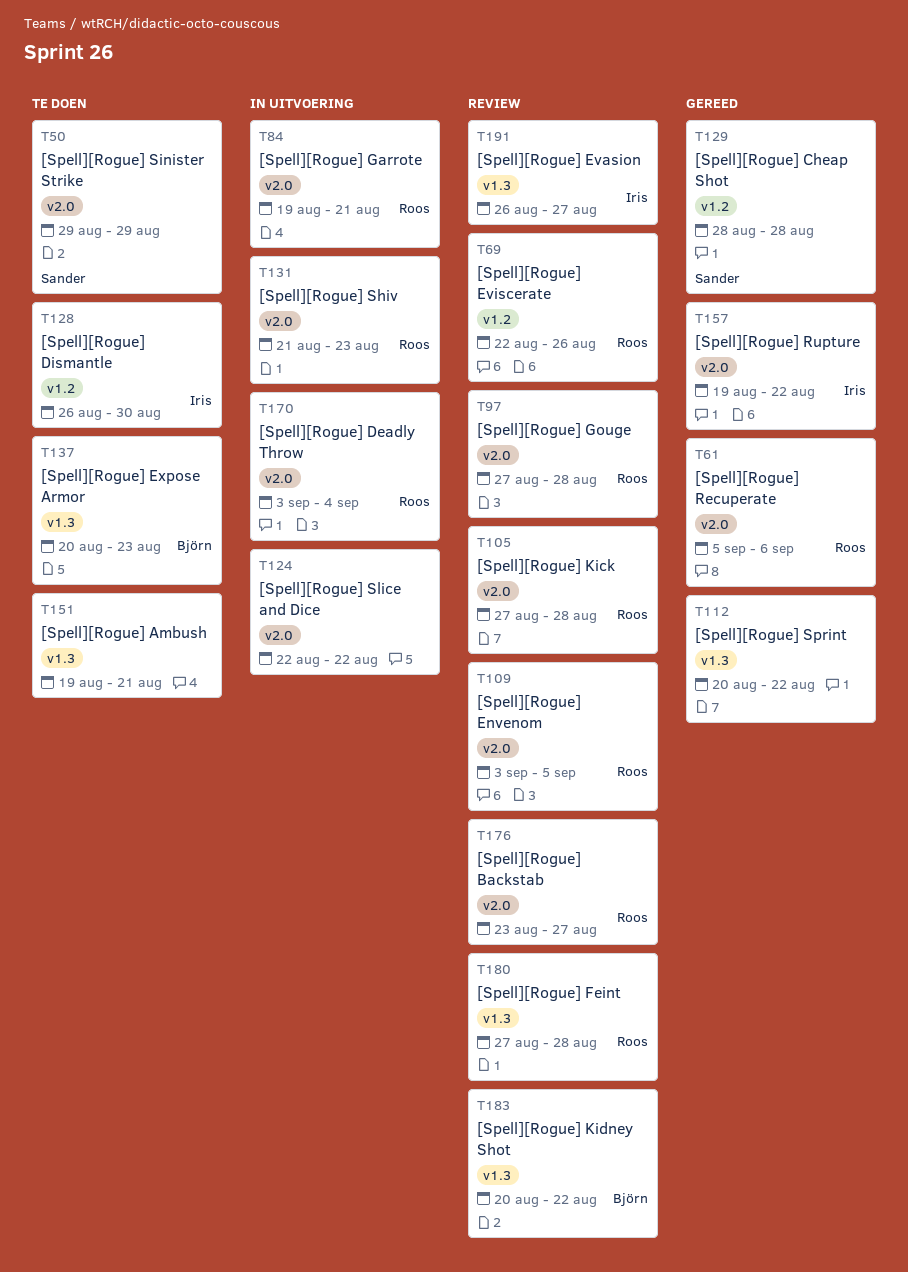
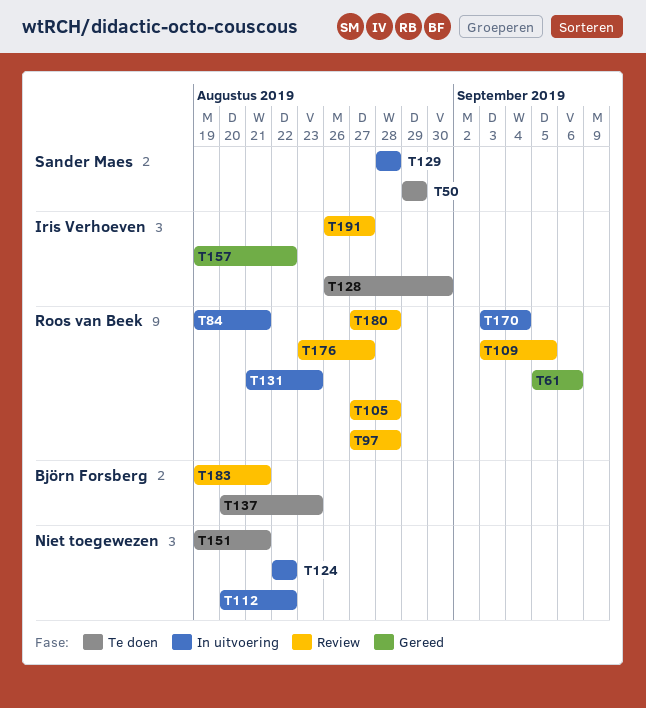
T69: present -> none
T112, status: Gereed -> In uitvoering
T129, status: Gereed -> In uitvoering
T183, start: Aug 20 -> Aug 19
T183, due: Aug 22 -> Aug 21

